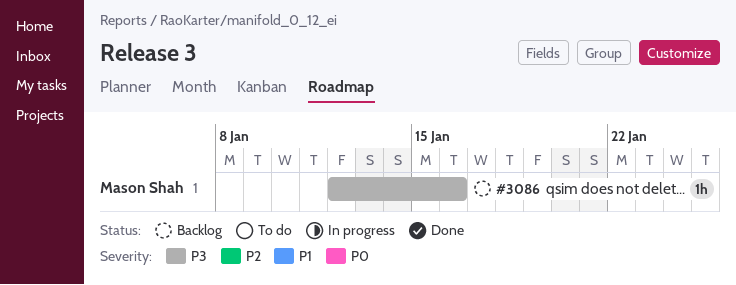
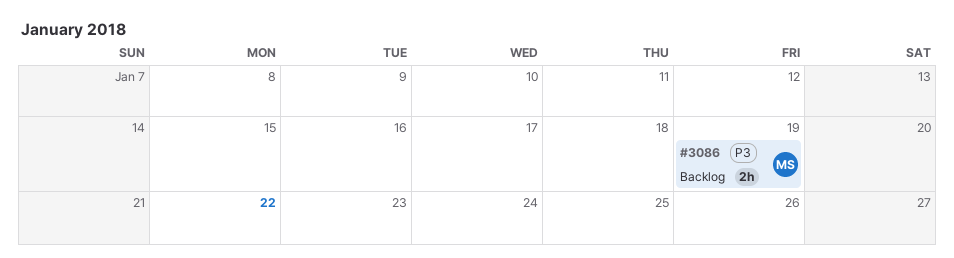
#3086, estimate: 1h -> 2h
#3086, due: Jan 16 -> Jan 19

